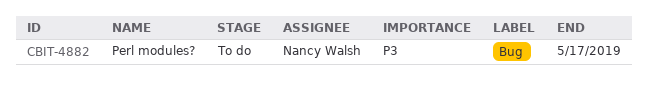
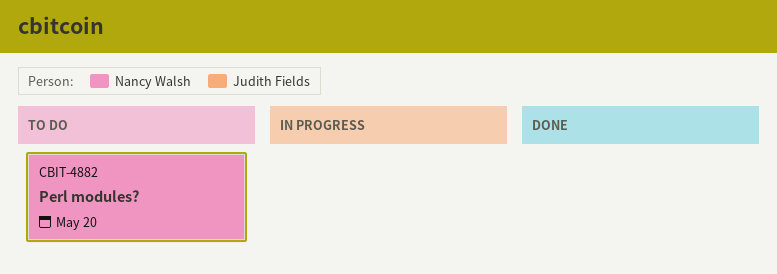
CBIT-4882, due: May 17 -> May 20

